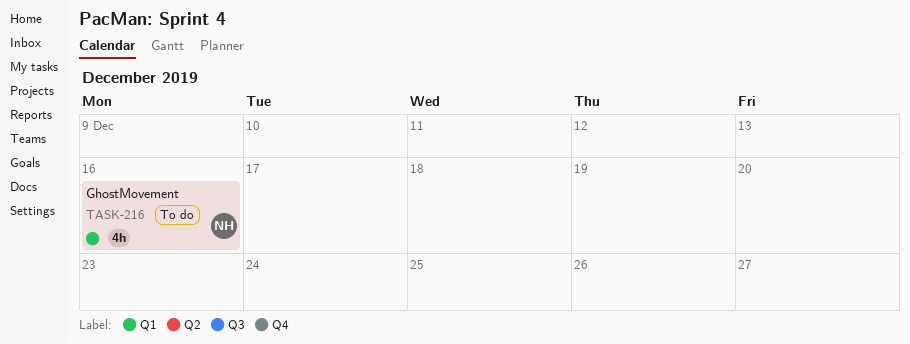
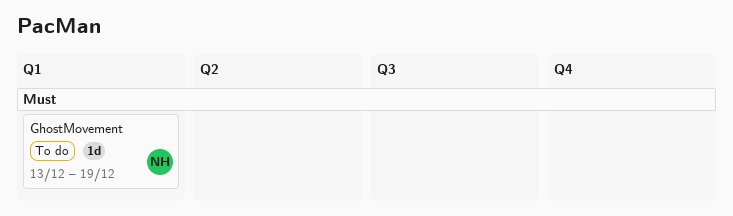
GhostMovement, estimate: 4h -> 1d
GhostMovement, due: Dec 16 -> Dec 19

